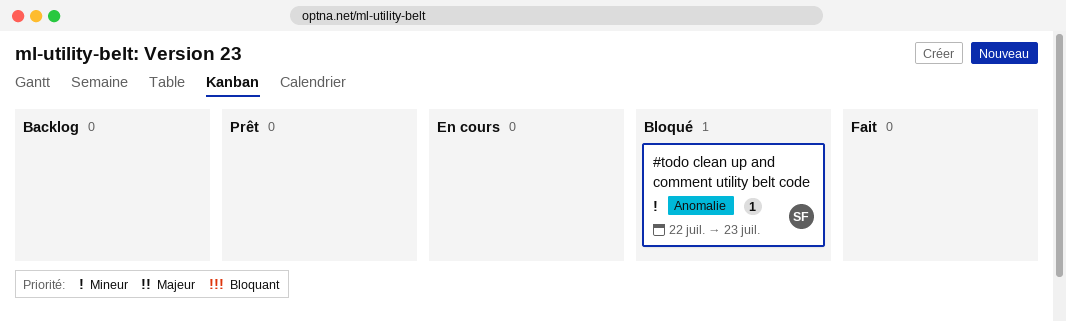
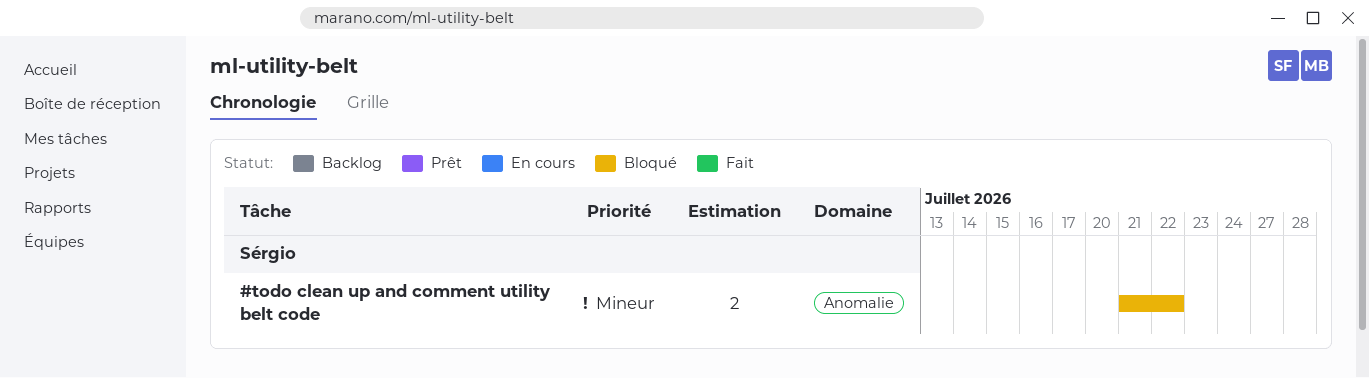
#todo clean up and comment utility belt code, estimate: 1 -> 2
#todo clean up and comment utility belt code, start: Jul 22 -> Jul 21
#todo clean up and comment utility belt code, due: Jul 23 -> Jul 22

